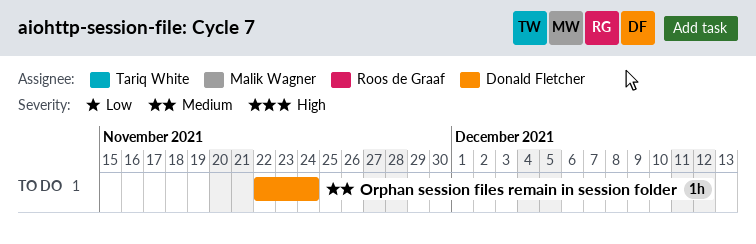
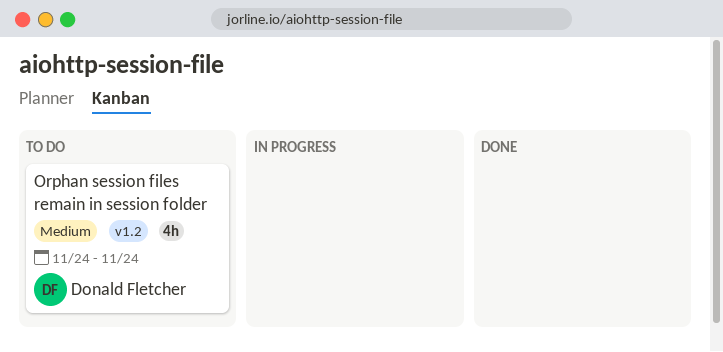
Orphan session files remain in session folder, estimate: 1h -> 4h
Orphan session files remain in session folder, start: Nov 22 -> Nov 24

